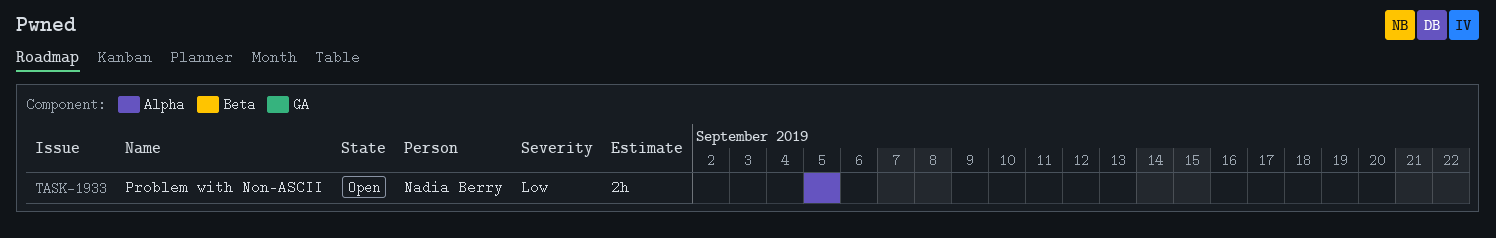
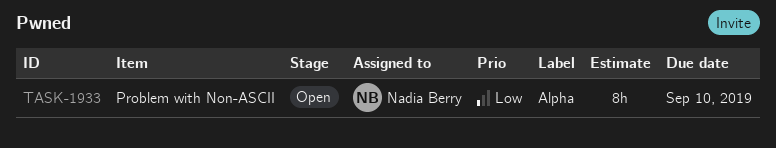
TASK-1933, estimate: 2h -> 8h
TASK-1933, due: Sep 5 -> Sep 10

